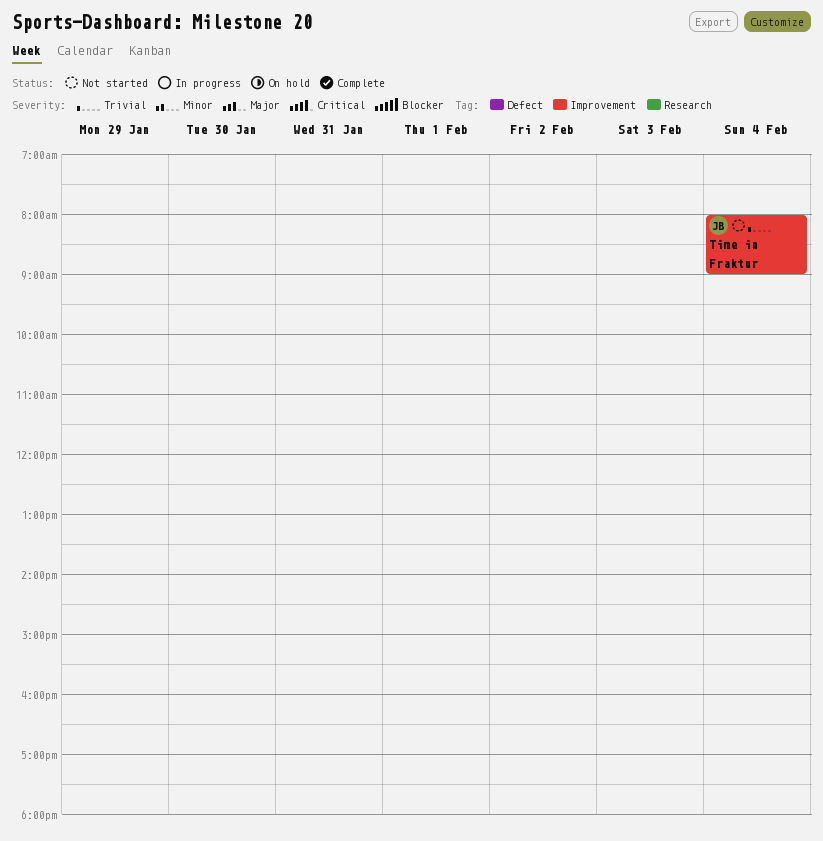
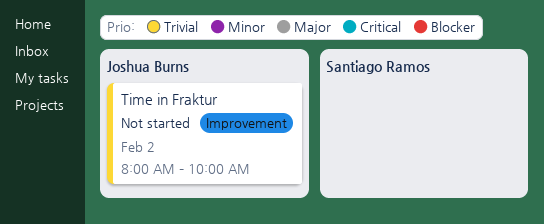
Time in Fraktur, day: Feb 4 -> Feb 2
Time in Fraktur, ends: 09:00 -> 10:00

